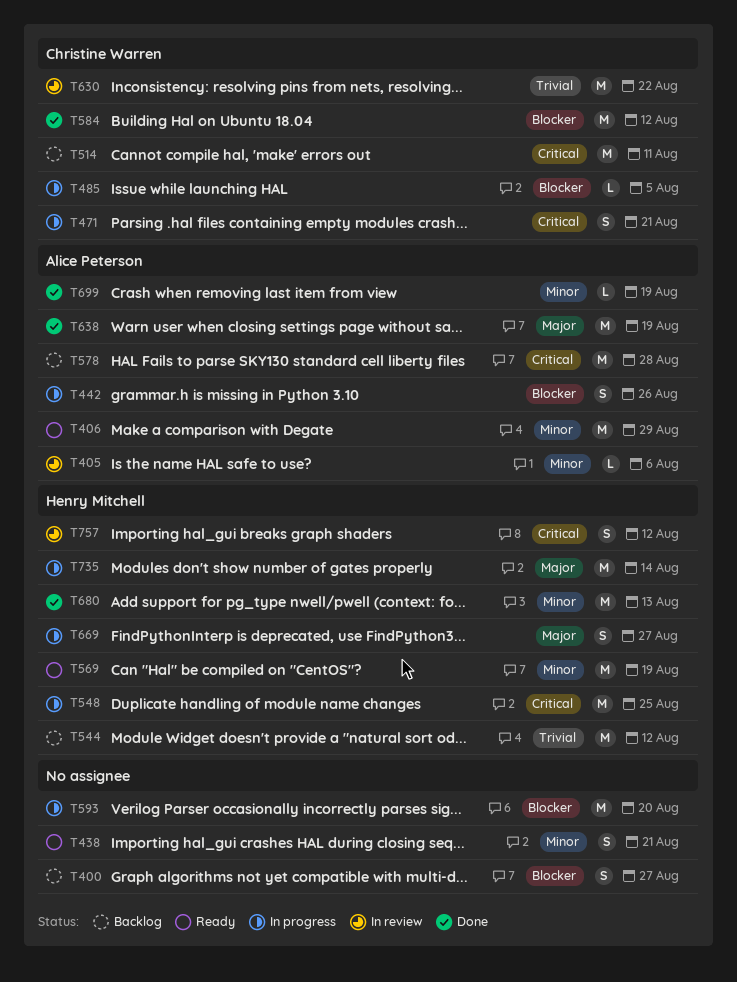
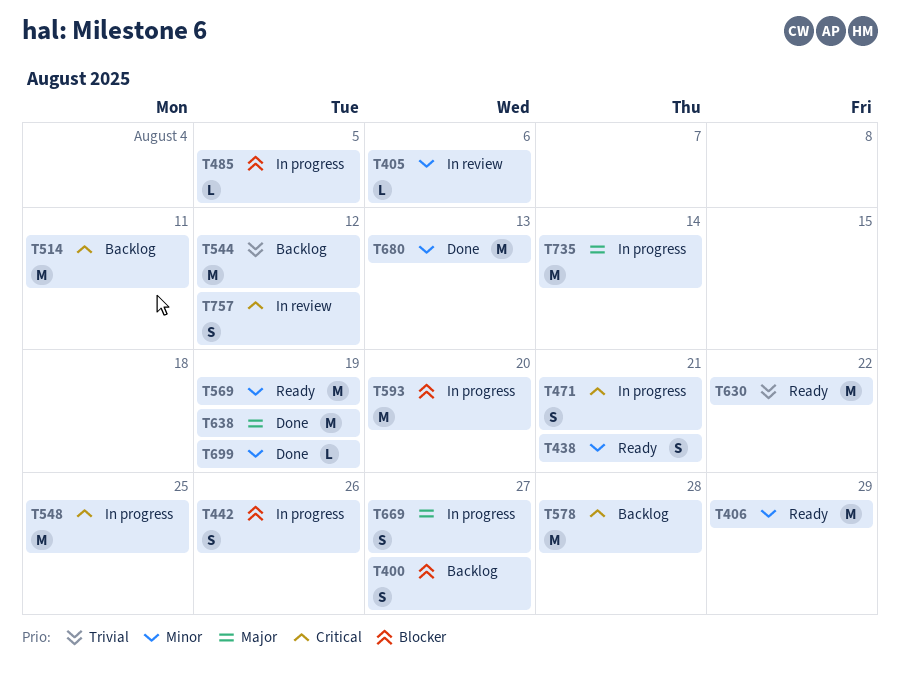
T584: present -> none
T630, status: In review -> Ready

